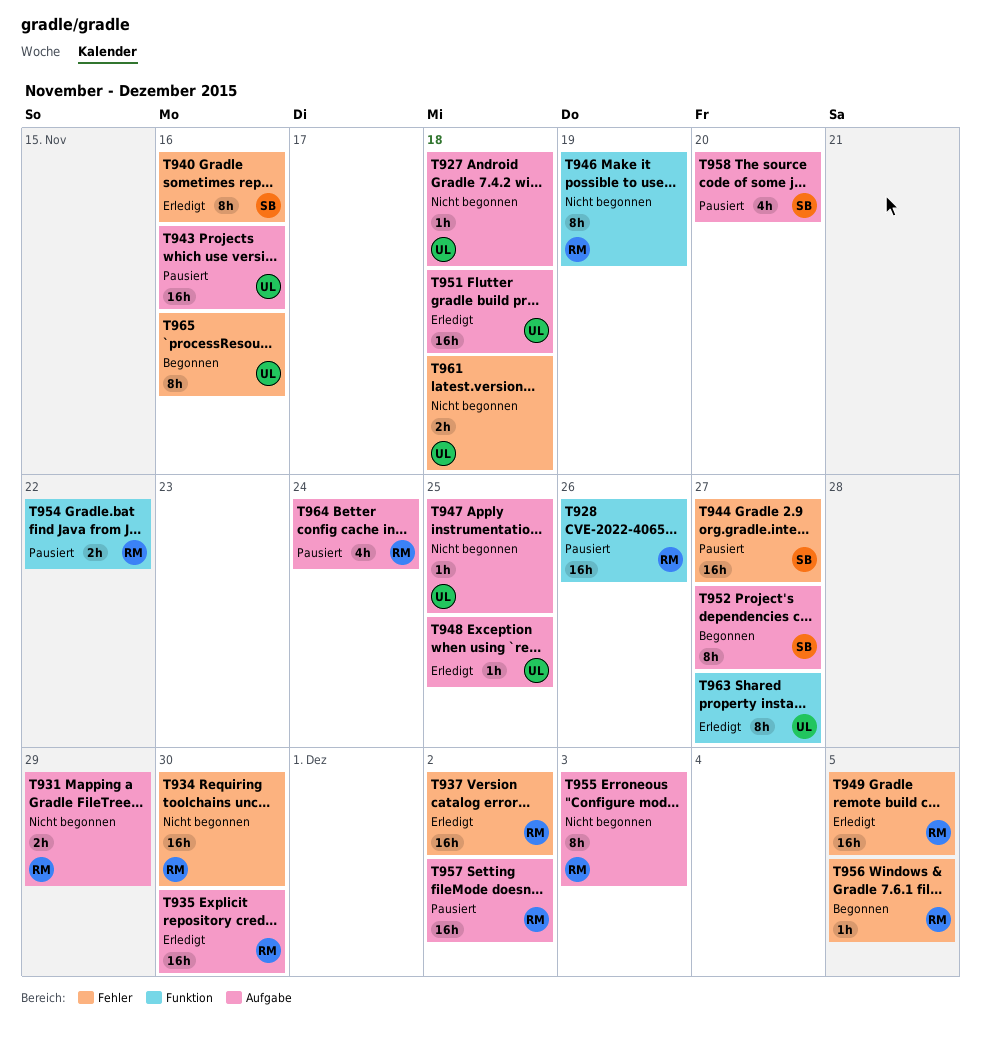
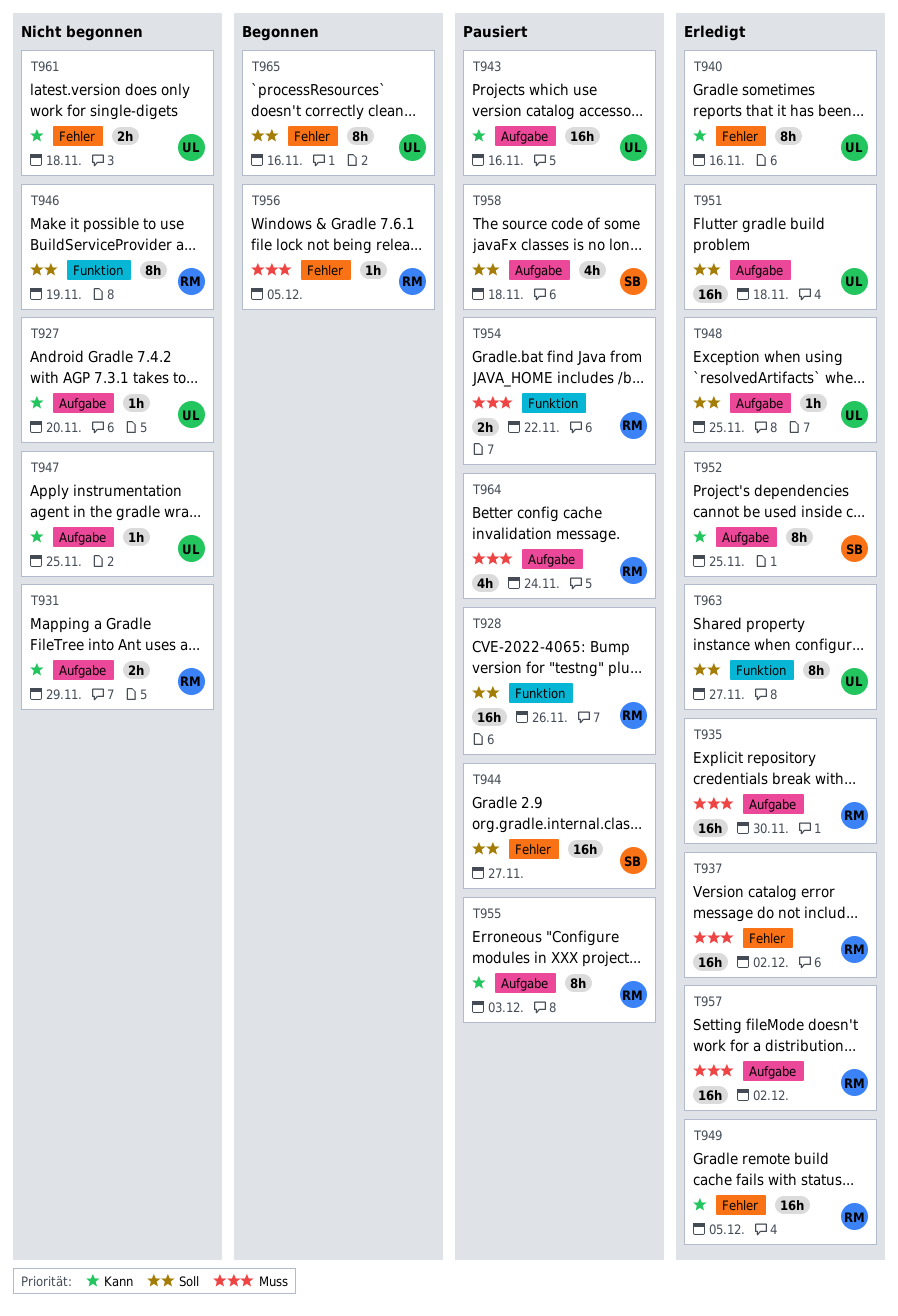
T927, due: Nov 18 -> Nov 20
T934: present -> none
T940, owner: SB -> UL
T952, status: Begonnen -> Erledigt
T952, due: Nov 27 -> Nov 25
T955, status: Nicht begonnen -> Pausiert
T957, status: Pausiert -> Erledigt
T958, due: Nov 20 -> Nov 18

